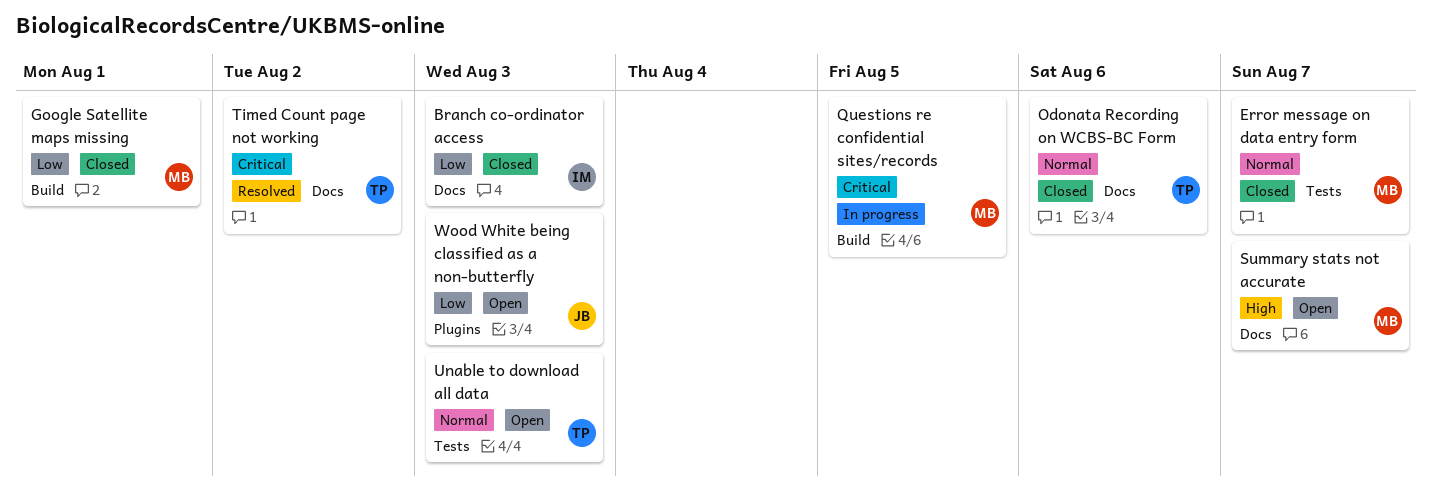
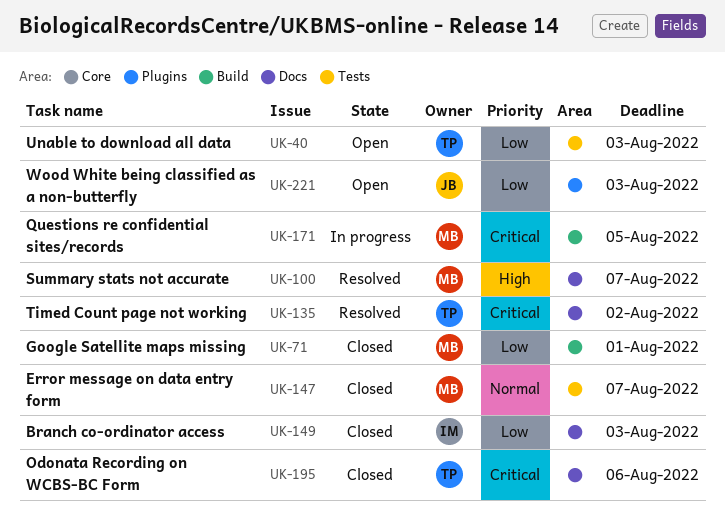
Odonata Recording on WCBS-BC Form, priority: Normal -> Critical
Summary stats not accurate, status: Open -> Resolved
Unable to download all data, priority: Normal -> Low

